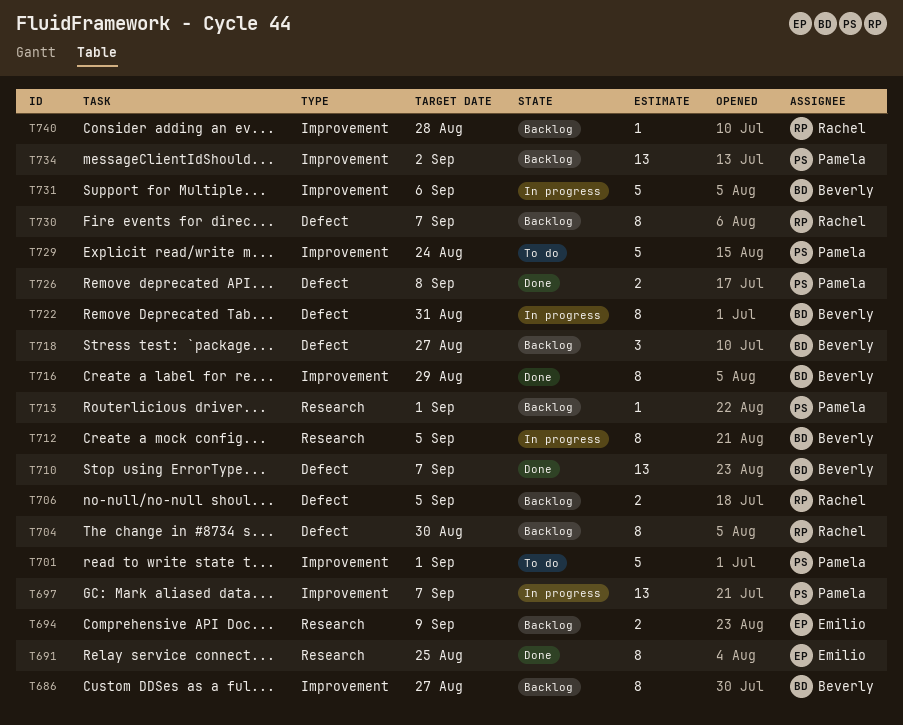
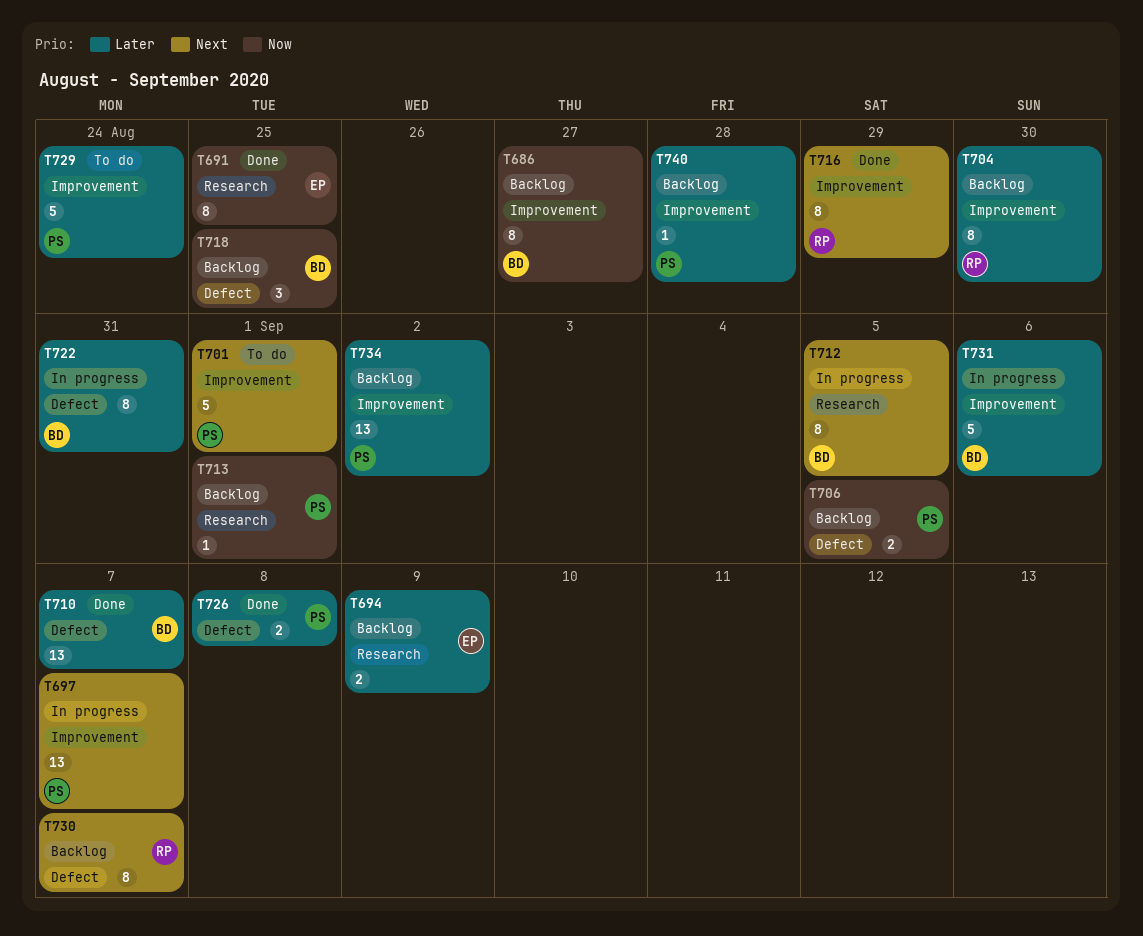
T704, label: Defect -> Improvement
T706, owner: Rachel -> Pamela
T716, owner: Beverly -> Rachel
T718, due: Aug 27 -> Aug 25
T740, owner: Rachel -> Pamela

